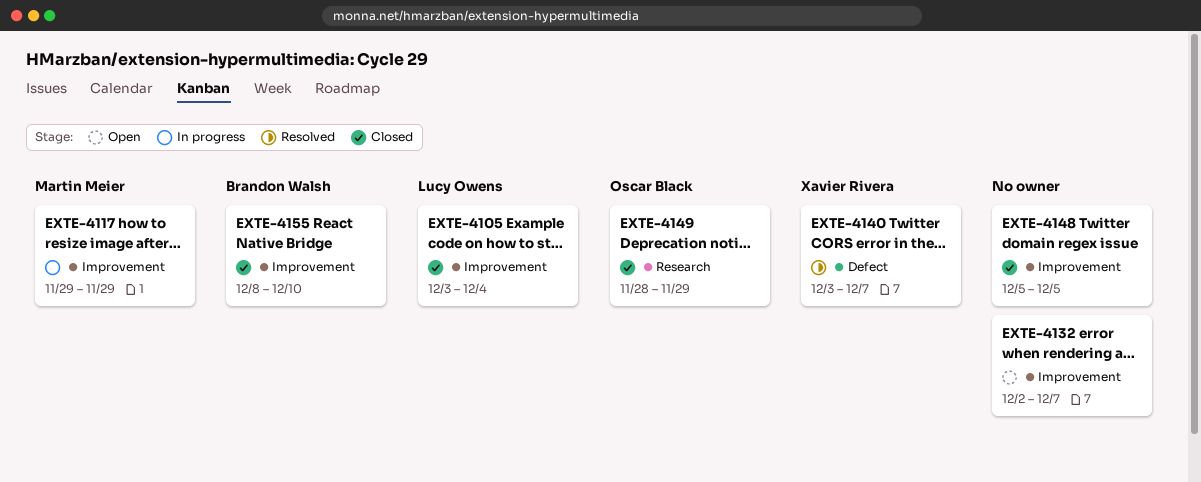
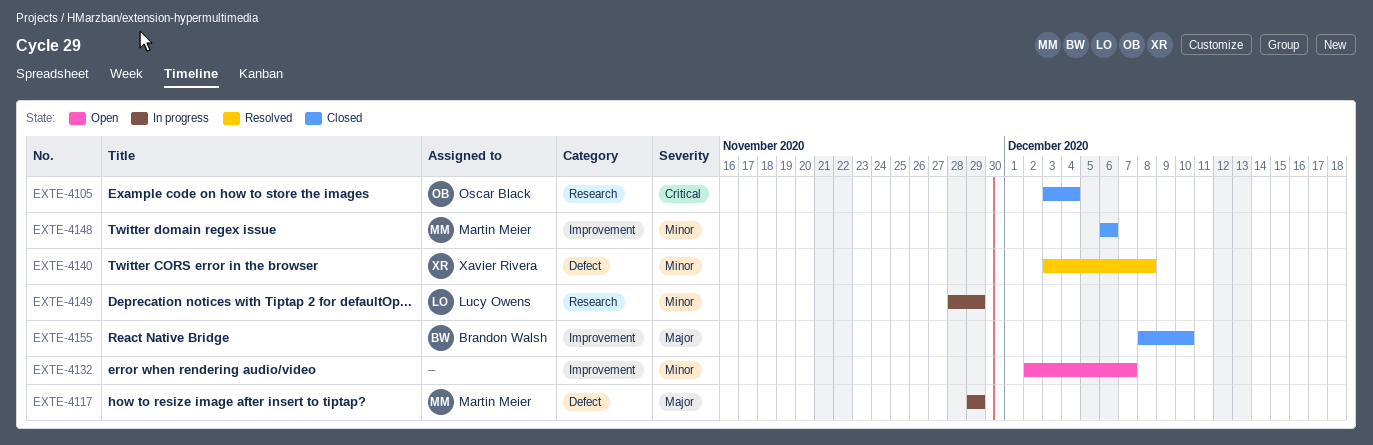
EXTE-4105, owner: Lucy Owens -> Oscar Black
EXTE-4105, label: Improvement -> Research
EXTE-4117, label: Improvement -> Defect
EXTE-4140, due: Dec 7 -> Dec 8
EXTE-4148, owner: none -> Martin Meier
EXTE-4148, start: Dec 5 -> Dec 6
EXTE-4148, due: Dec 5 -> Dec 6
EXTE-4149, status: Closed -> In progress
EXTE-4149, owner: Oscar Black -> Lucy Owens

